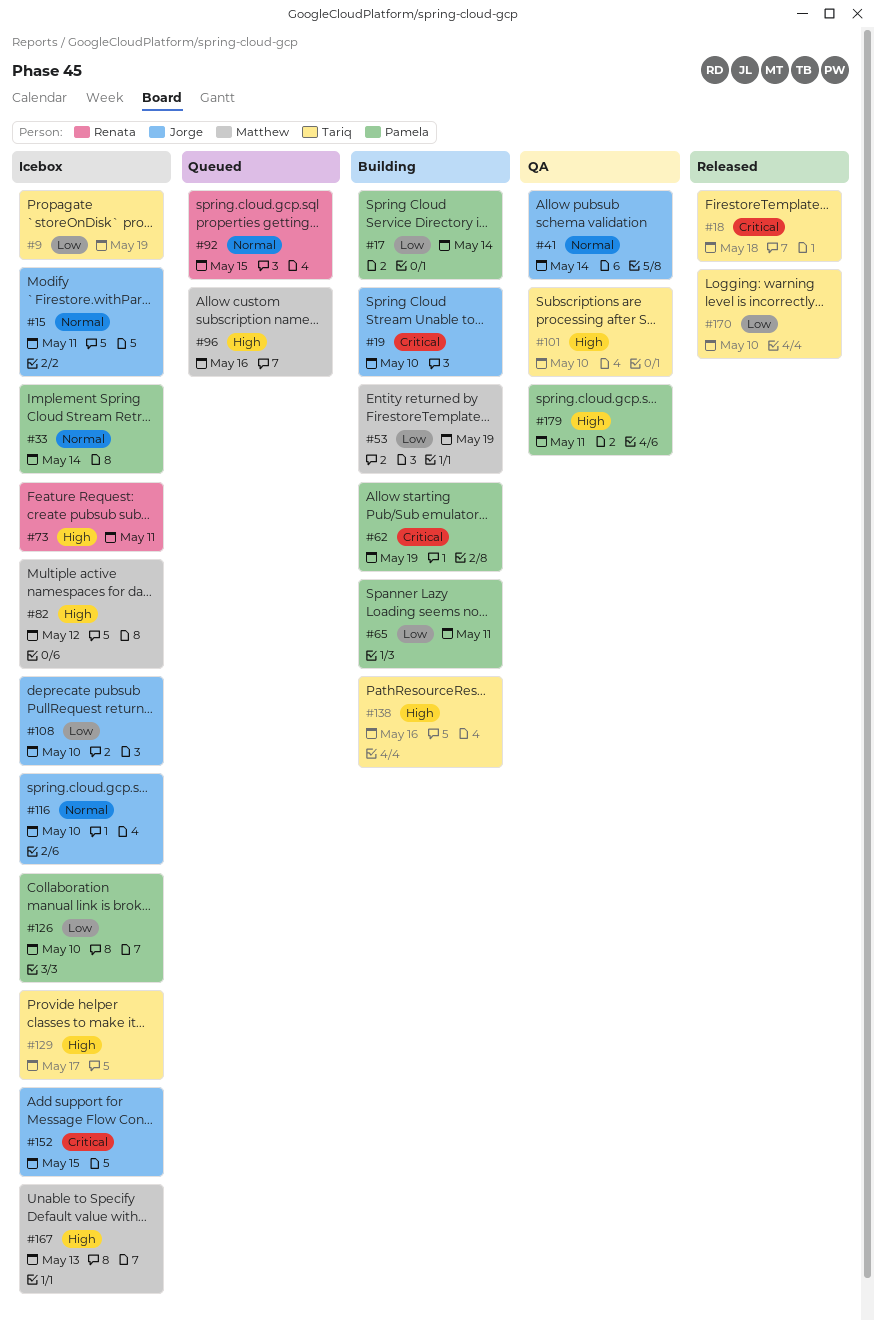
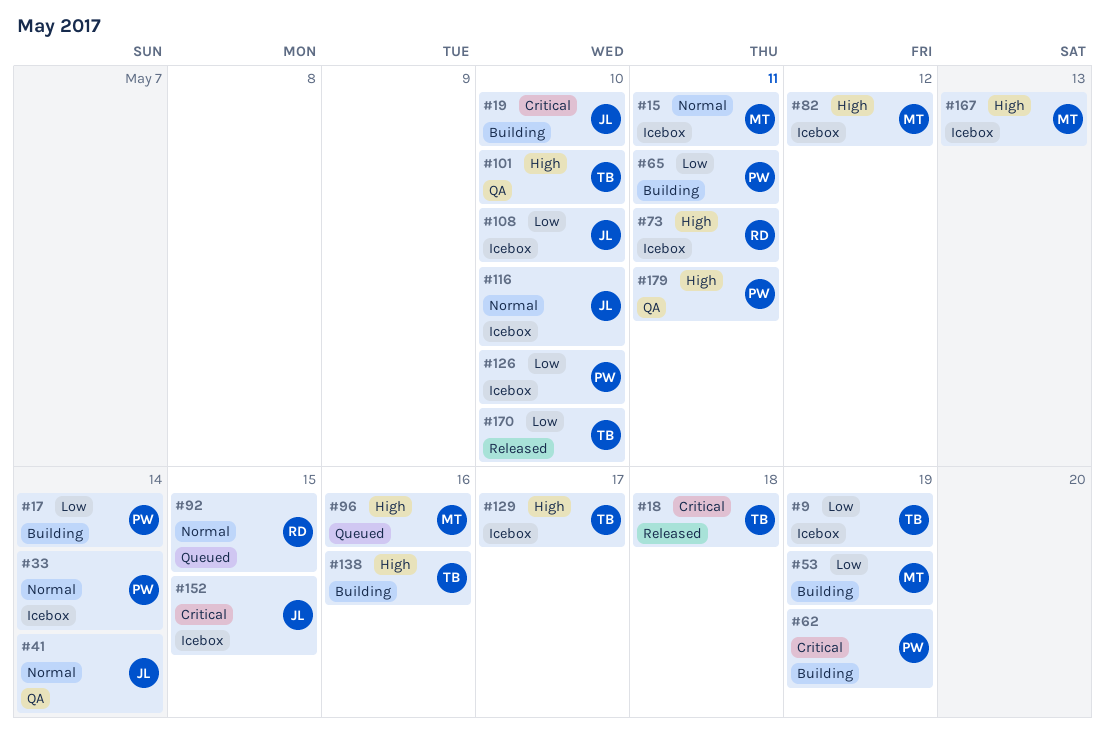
#15, owner: Jorge -> Matthew

